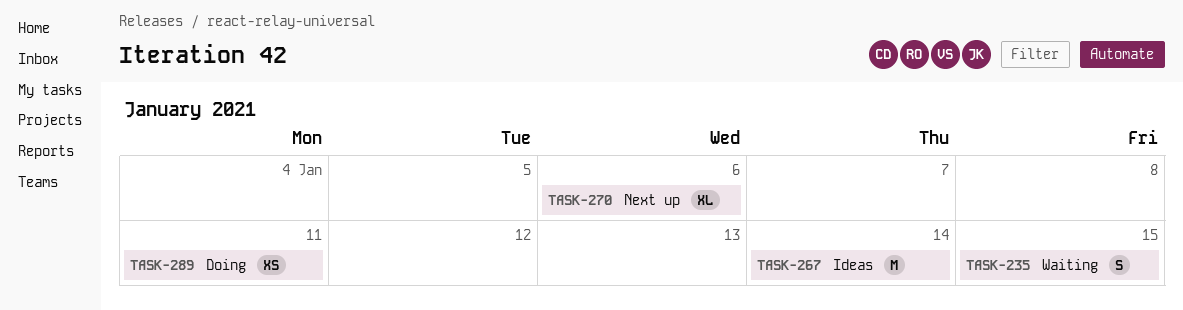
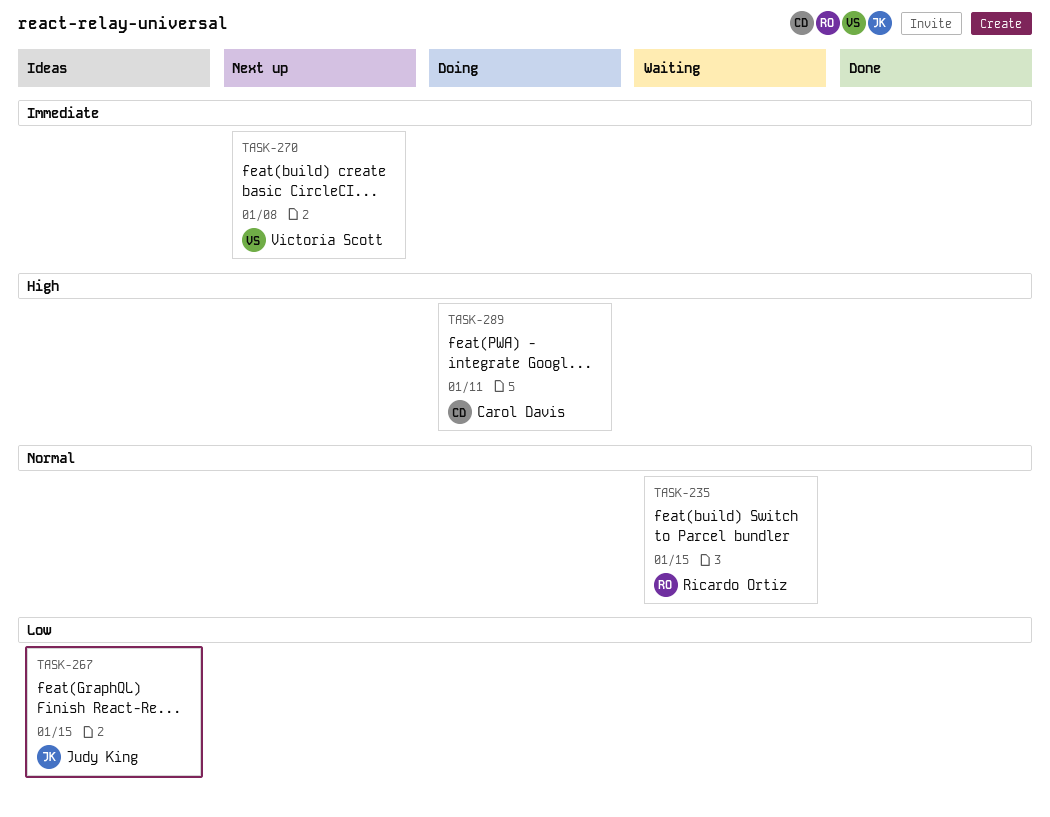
TASK-267, due: Jan 14 -> Jan 15
TASK-270, due: Jan 6 -> Jan 8

